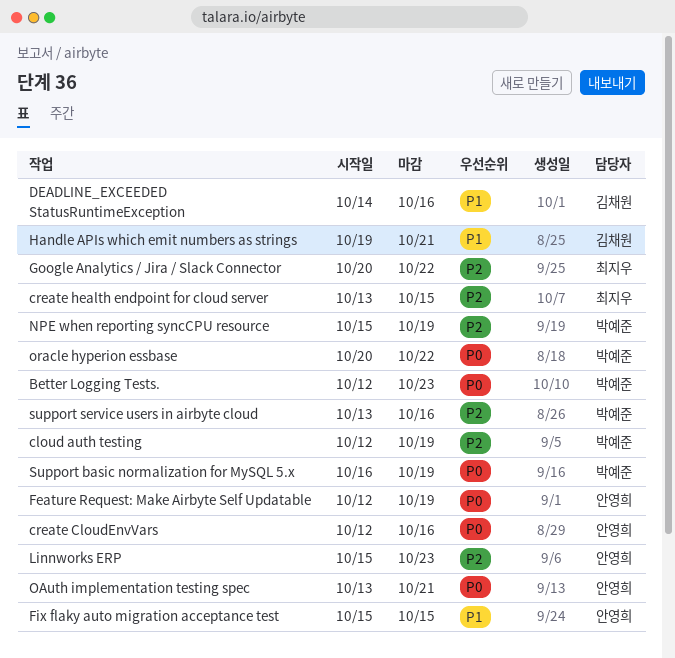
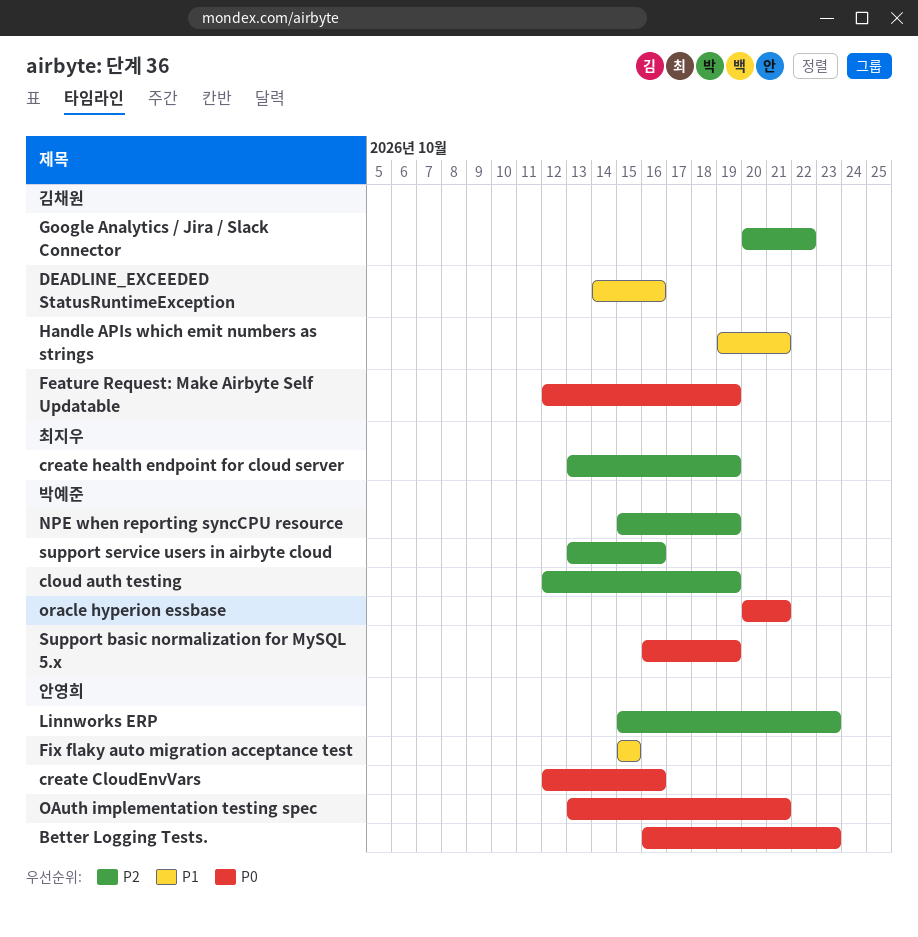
Better Logging Tests., owner: 박예준 -> 안영희
Better Logging Tests., start: Oct 12 -> Oct 16
create health endpoint for cloud server, due: Oct 15 -> Oct 19
Feature Request: Make Airbyte Self Updatable, owner: 안영희 -> 김채원
Google Analytics / Jira / Slack Connector, owner: 최지우 -> 김채원
oracle hyperion essbase, due: Oct 22 -> Oct 21

